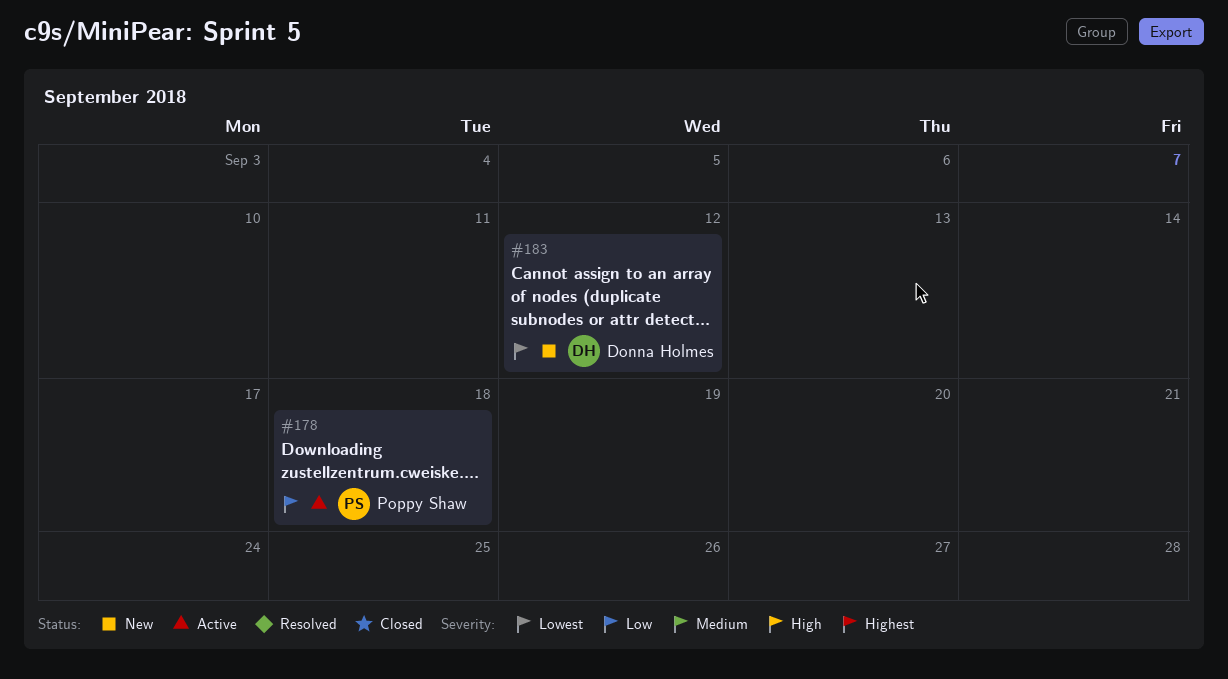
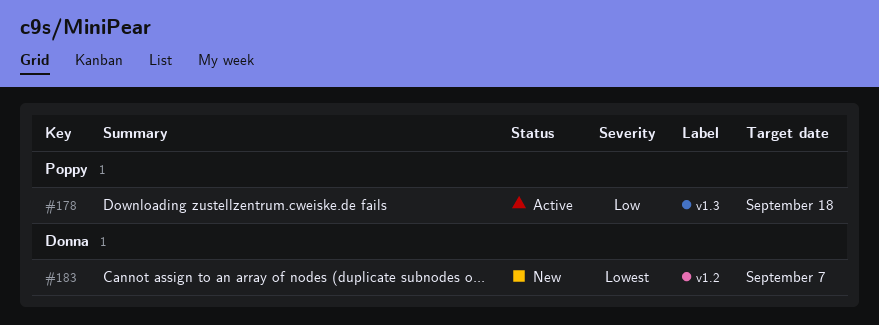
#183, due: Sep 12 -> Sep 7

